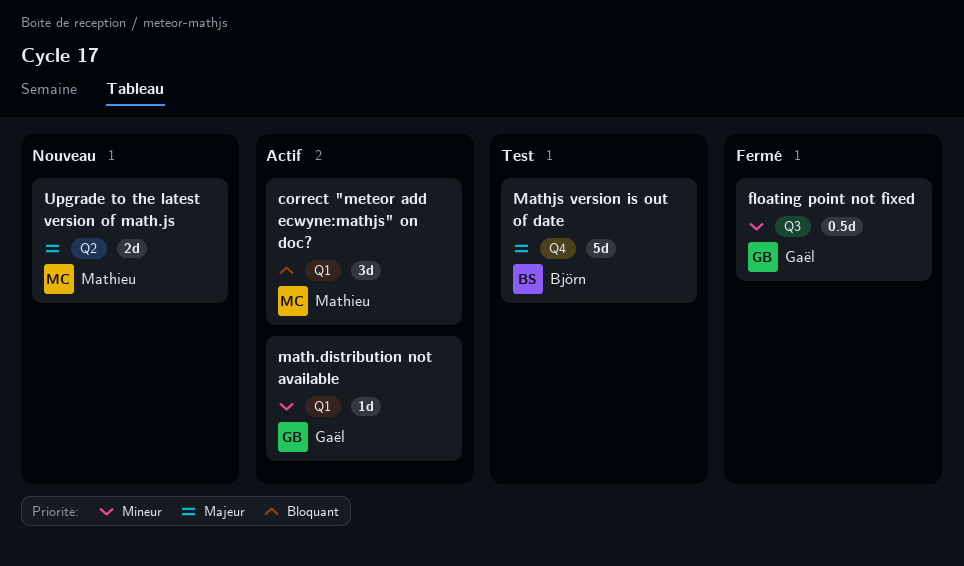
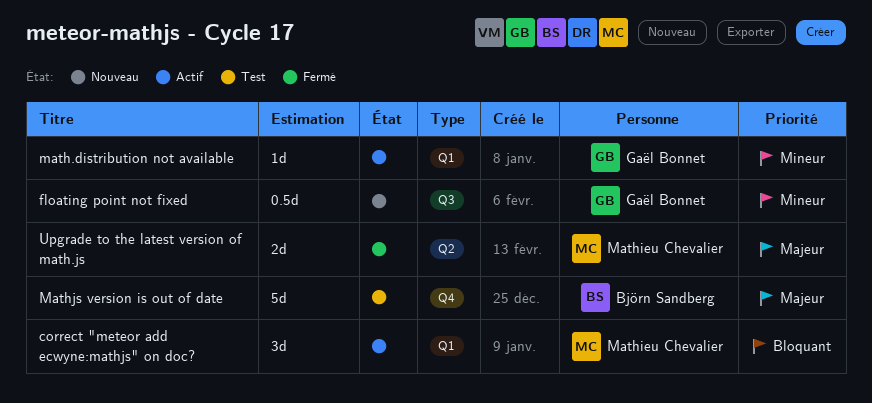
floating point not fixed, status: Fermé -> Nouveau
Upgrade to the latest version of math.js, status: Nouveau -> Fermé

